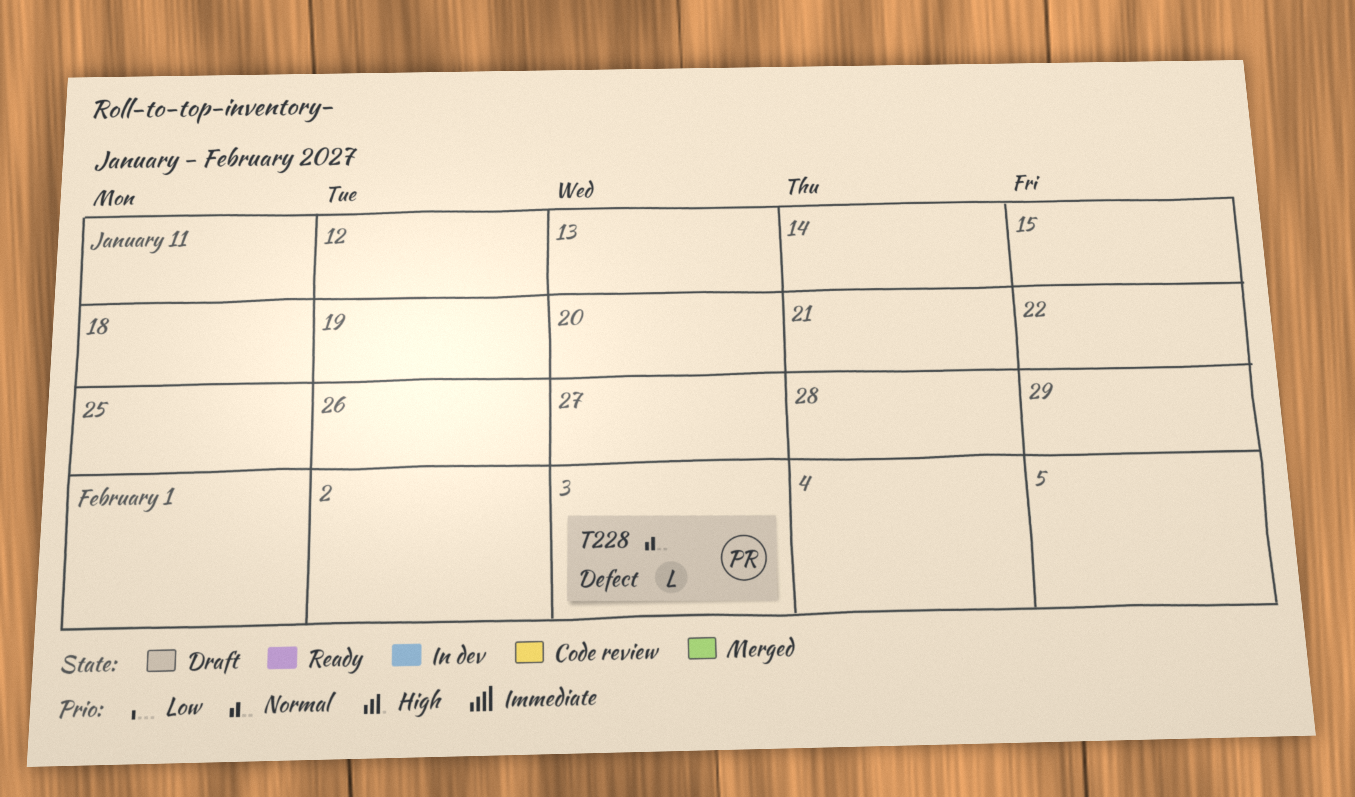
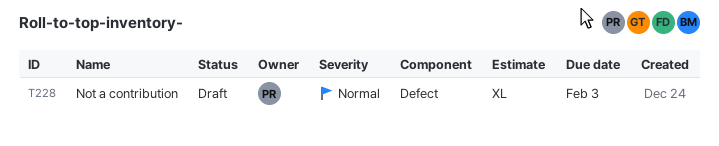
T228, estimate: L -> XL

